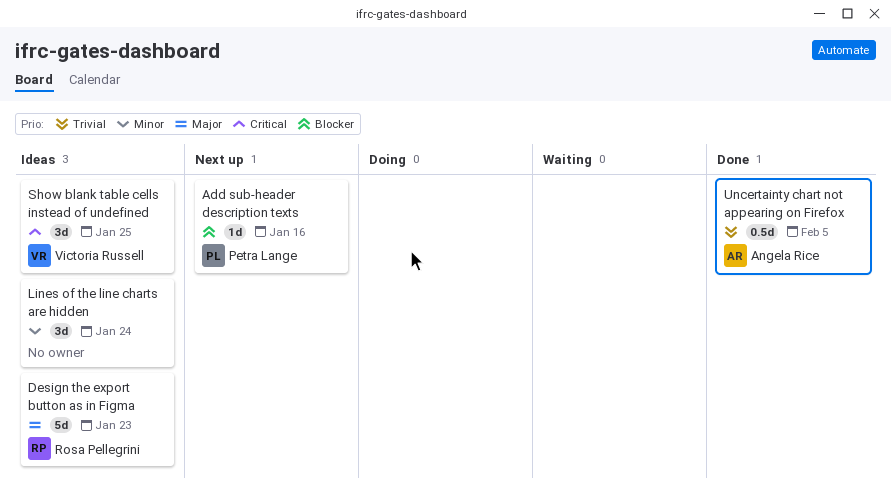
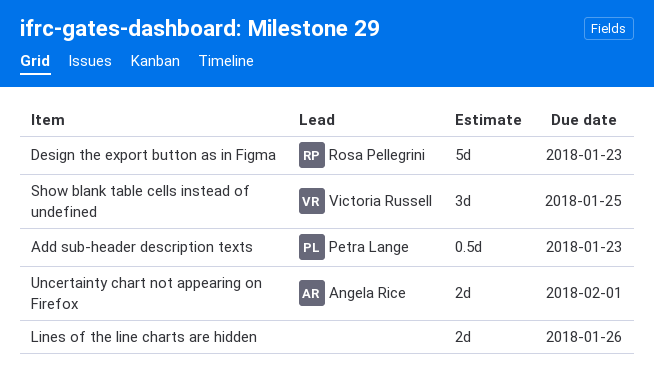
Add sub-header description texts, estimate: 1d -> 0.5d
Add sub-header description texts, due: Jan 16 -> Jan 23
Lines of the line charts are hidden, estimate: 3d -> 2d
Lines of the line charts are hidden, due: Jan 24 -> Jan 26
Uncertainty chart not appearing on Firefox, estimate: 0.5d -> 2d
Uncertainty chart not appearing on Firefox, due: Feb 5 -> Feb 1

